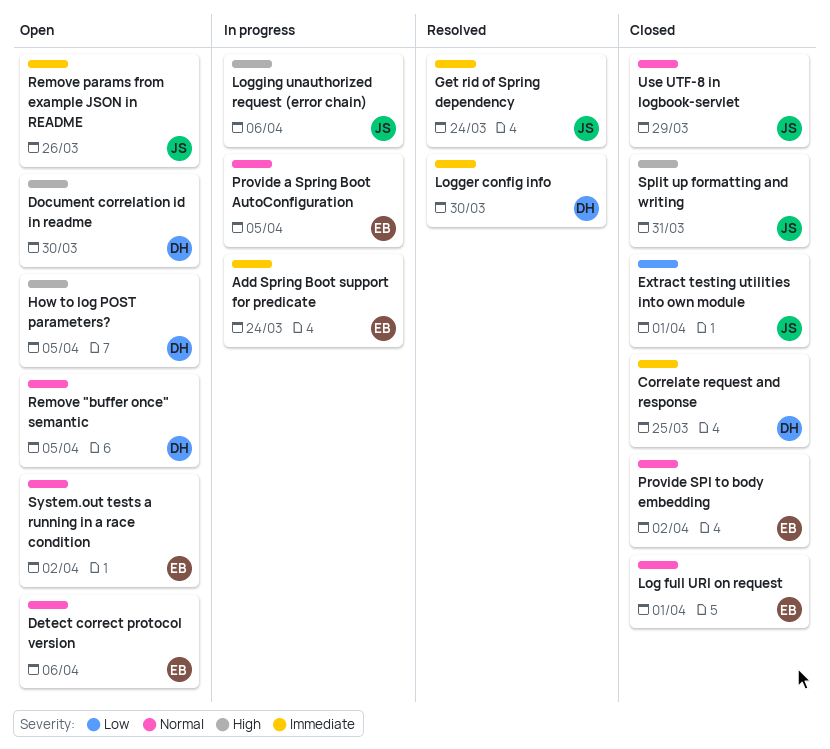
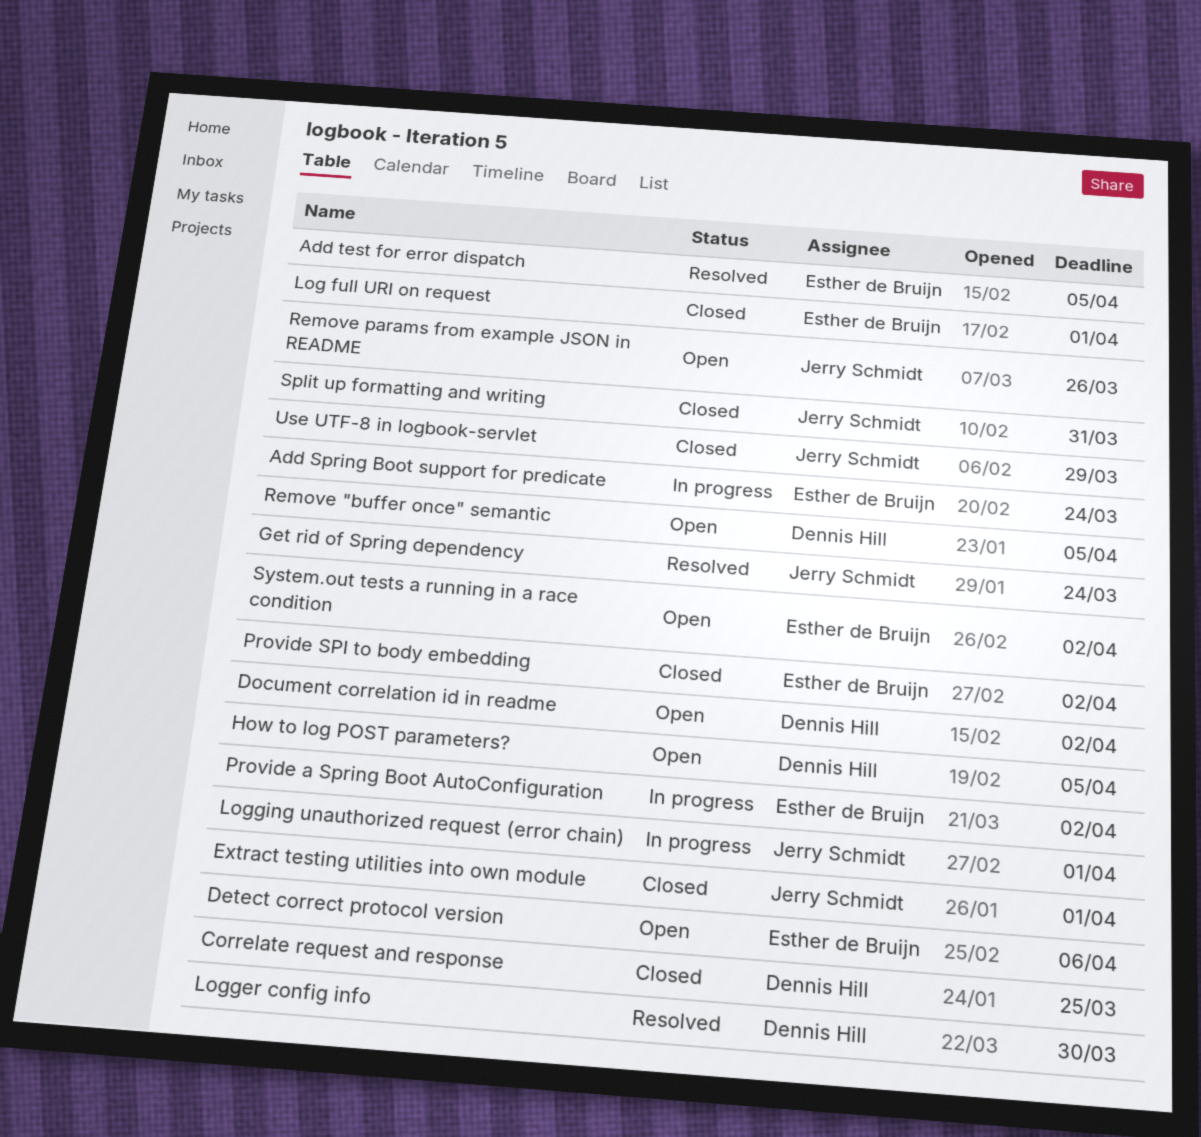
Add test for error dispatch: none -> present
Document correlation id in readme, due: Mar 30 -> Apr 2
Logging unauthorized request (error chain), due: Apr 6 -> Apr 1
Provide a Spring Boot AutoConfiguration, due: Apr 5 -> Apr 2

